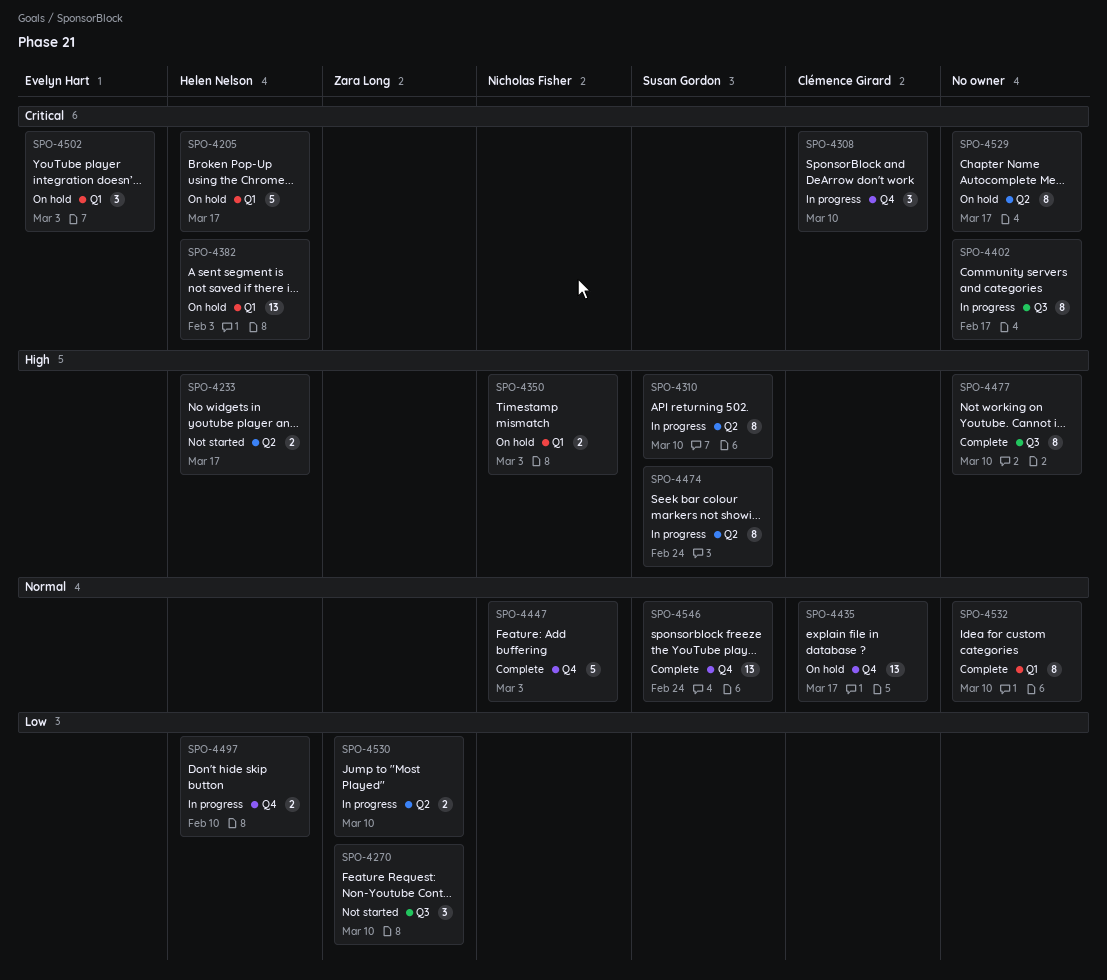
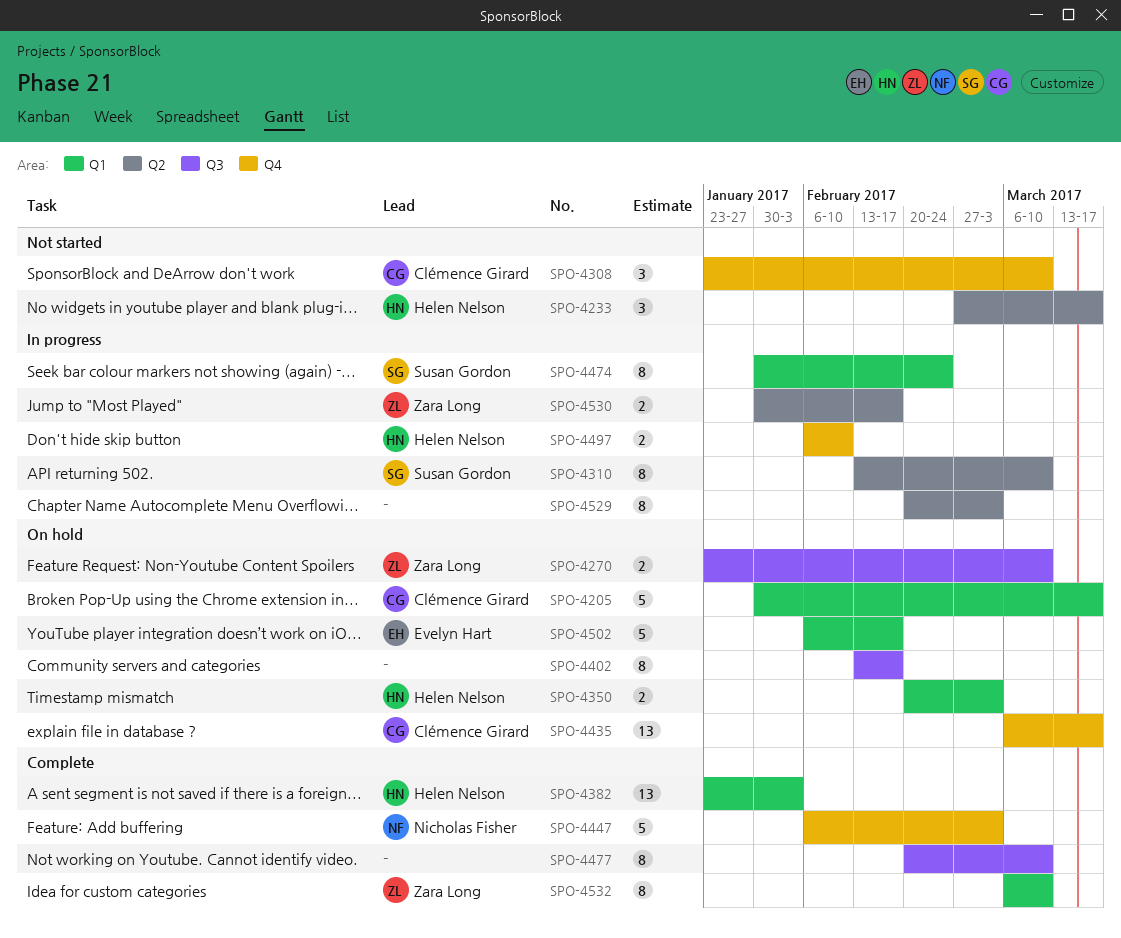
SPO-4205, owner: Helen Nelson -> Clémence Girard
SPO-4233, estimate: 2 -> 3
SPO-4270, status: Not started -> On hold
SPO-4270, estimate: 3 -> 2
SPO-4308, status: In progress -> Not started
SPO-4350, owner: Nicholas Fisher -> Helen Nelson
SPO-4382, status: On hold -> Complete
SPO-4402, status: In progress -> On hold
SPO-4474, label: Q2 -> Q1
SPO-4502, estimate: 3 -> 5
SPO-4502, due: Mar 3 -> Feb 17
SPO-4529, status: On hold -> In progress
SPO-4529, due: Mar 17 -> Mar 3
SPO-4530, due: Mar 10 -> Feb 17
SPO-4532, owner: none -> Zara Long
SPO-4546: present -> none

